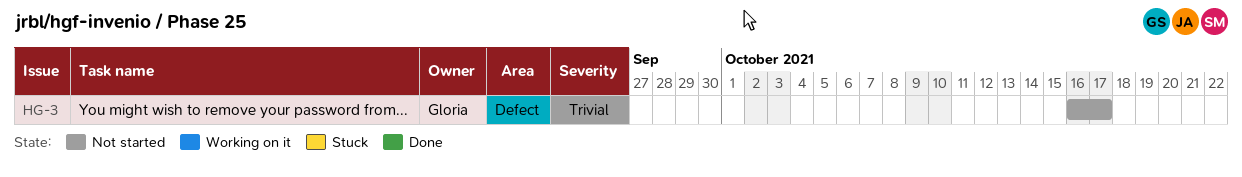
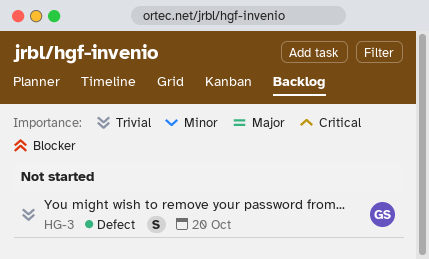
HG-3, due: Oct 17 -> Oct 20

